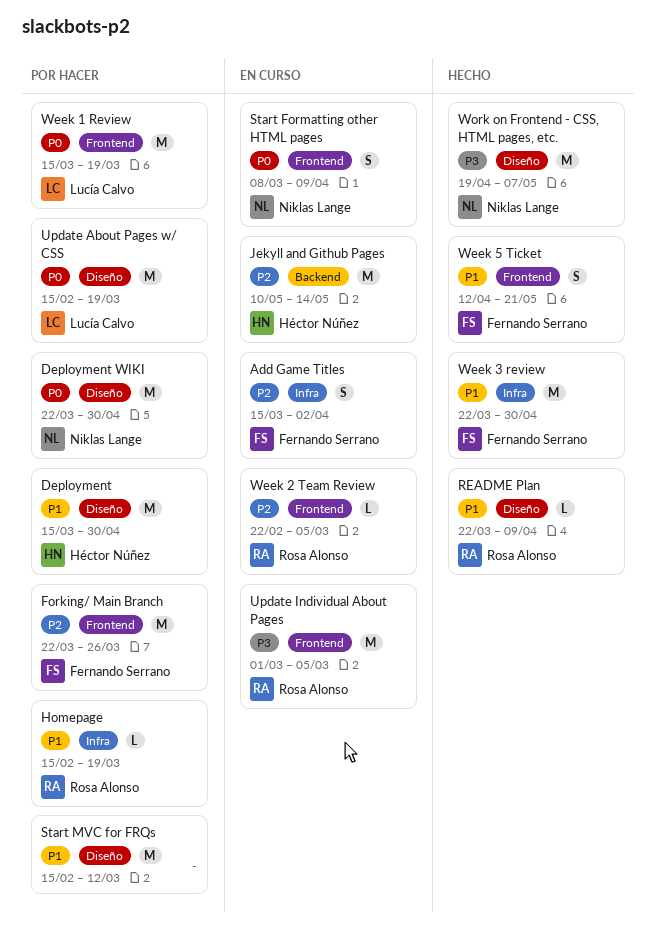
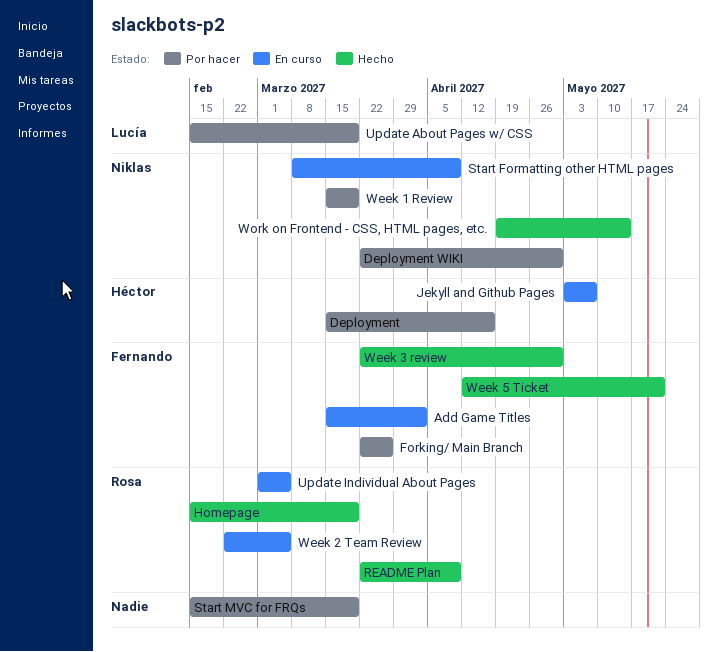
Deployment, due: Apr 30 -> Apr 16
Homepage, status: Por hacer -> Hecho
Jekyll and Github Pages, start: May 10 -> May 3
Jekyll and Github Pages, due: May 14 -> May 7
Start MVC for FRQs, due: Mar 12 -> Mar 19
Week 1 Review, owner: Lucía Calvo -> Niklas Lange
Work on Frontend - CSS, HTML pages, etc., due: May 7 -> May 14

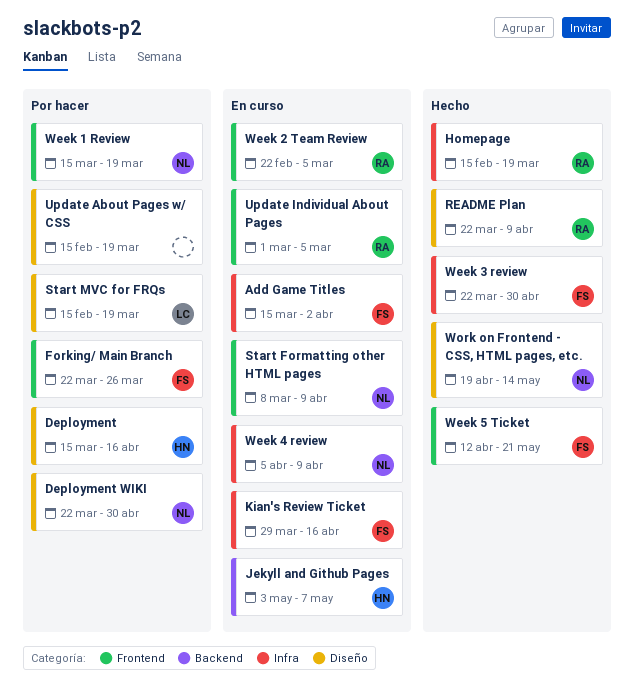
Kian's Review Ticket: none -> present
Start MVC for FRQs, owner: none -> Lucía
Update About Pages w/ CSS, owner: Lucía -> none
Week 4 review: none -> present

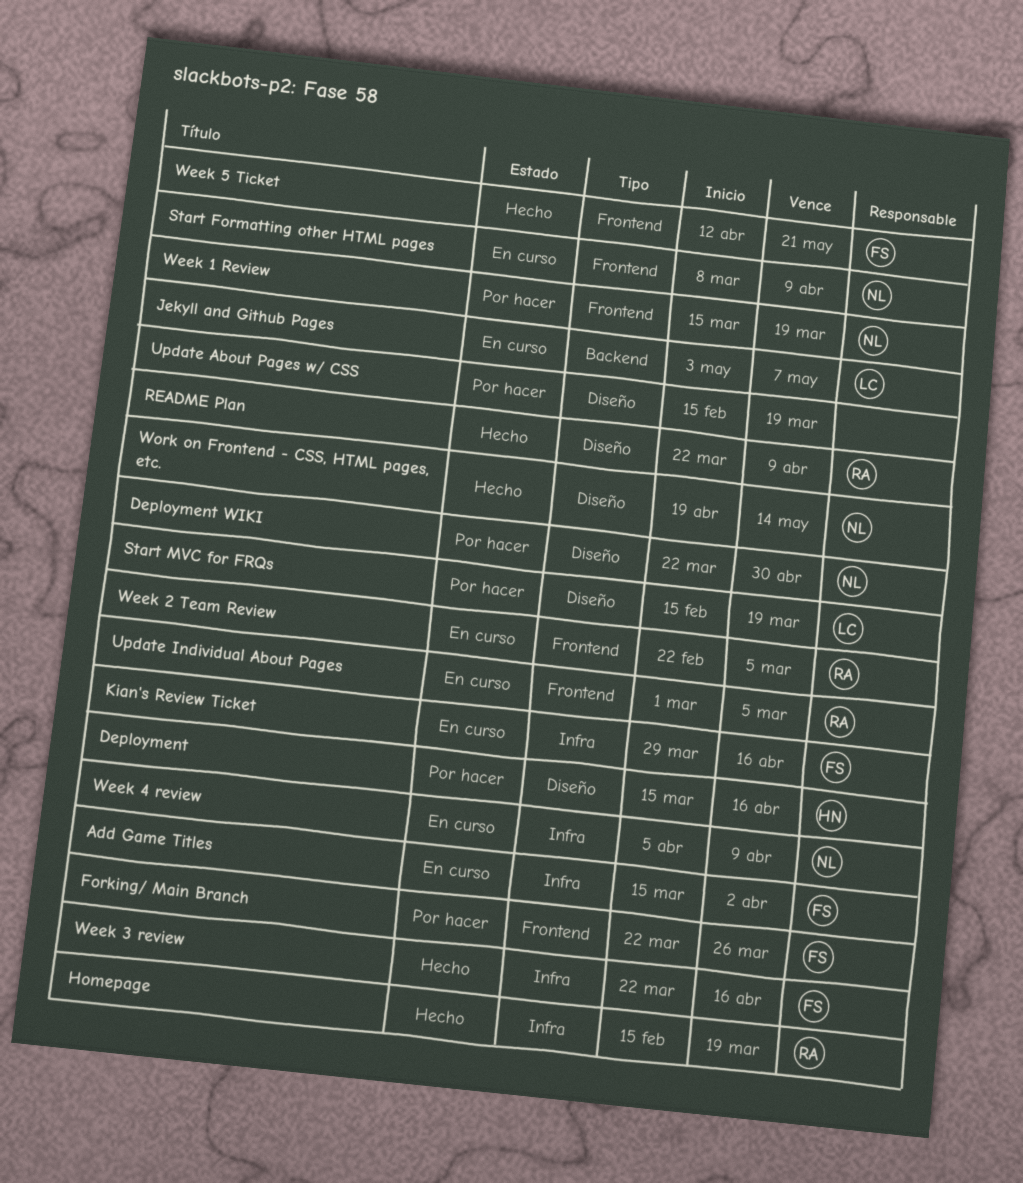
Jekyll and Github Pages, owner: HN -> LC
Week 3 review, due: Apr 30 -> Apr 16

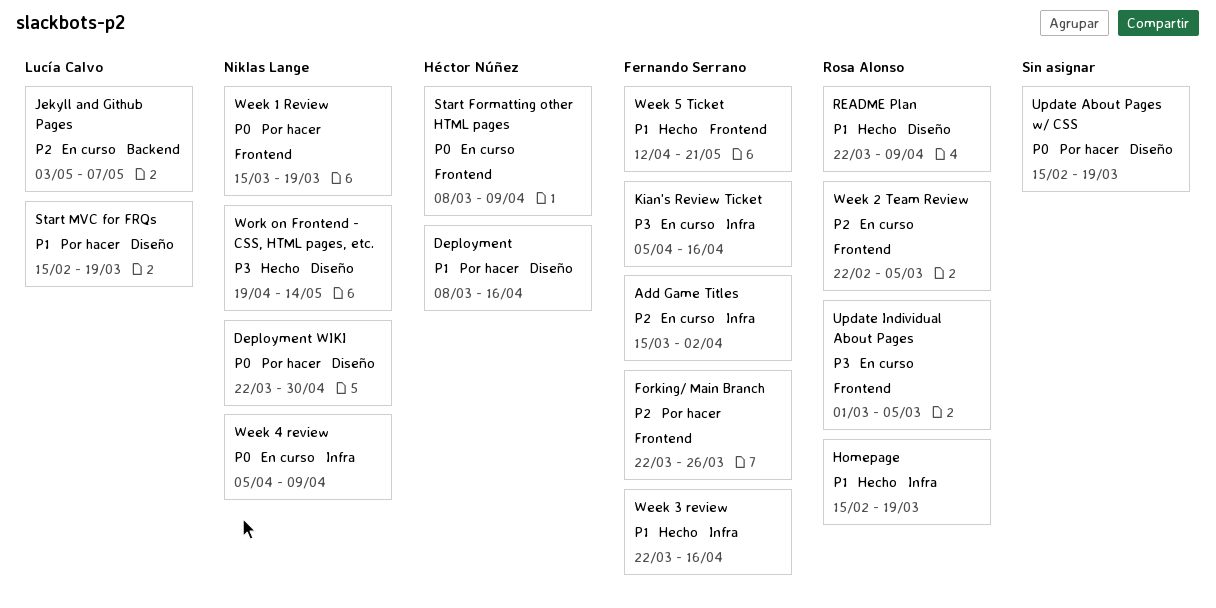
Deployment, start: Mar 15 -> Mar 8
Kian's Review Ticket, start: Mar 29 -> Apr 5
Start Formatting other HTML pages, owner: Niklas Lange -> Héctor Núñez

